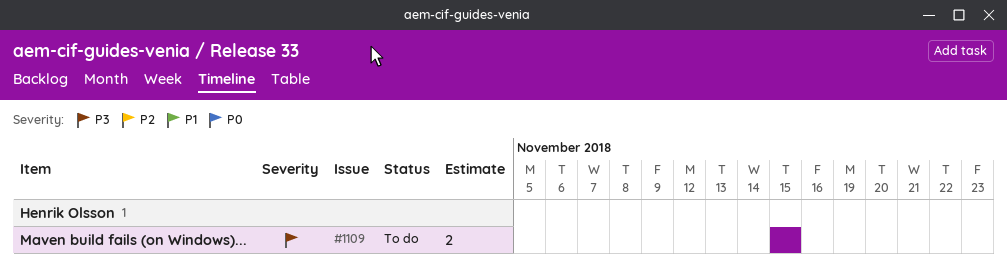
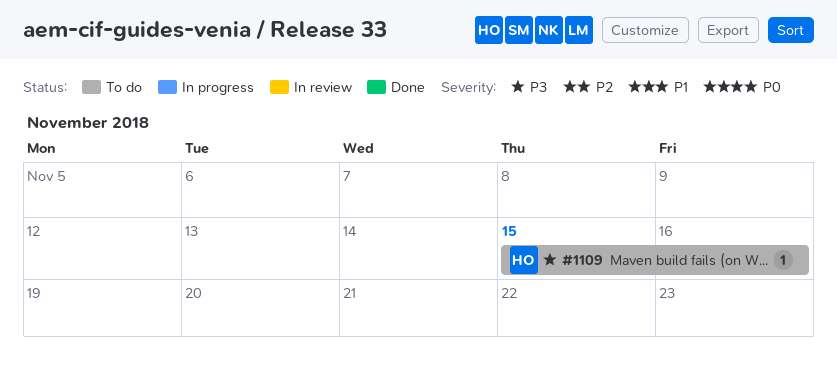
#1109, estimate: 2 -> 1
#1109, due: Nov 15 -> Nov 16

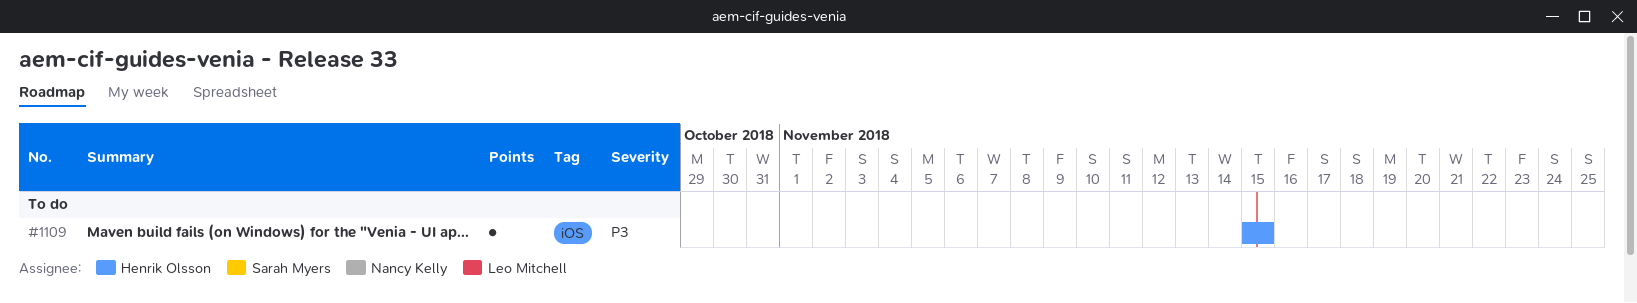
#1109, due: Nov 16 -> Nov 15

